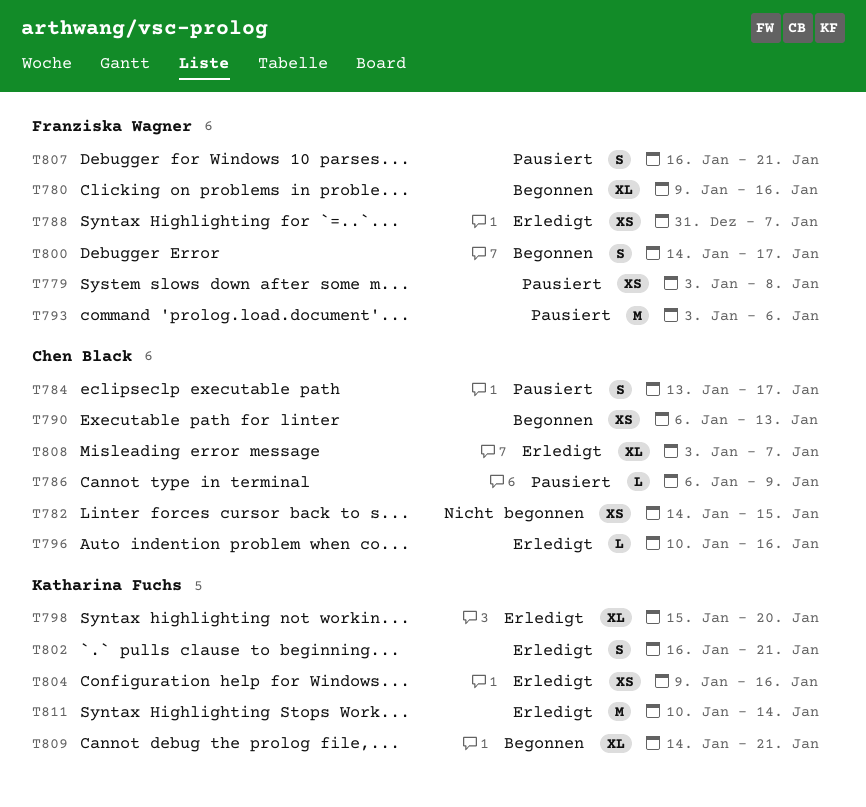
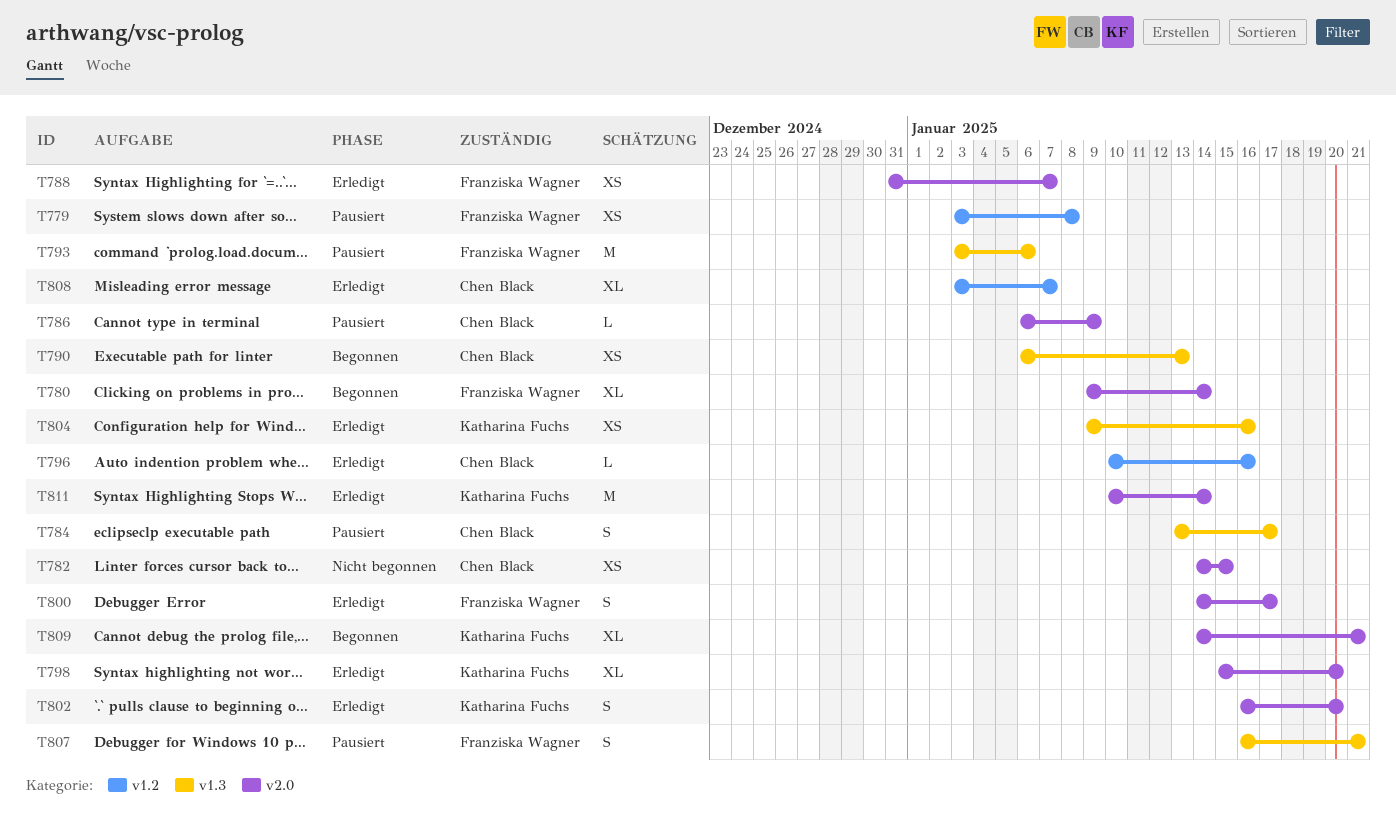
T780, due: Jan 16 -> Jan 14
T800, status: Begonnen -> Erledigt
T802, due: Jan 21 -> Jan 20

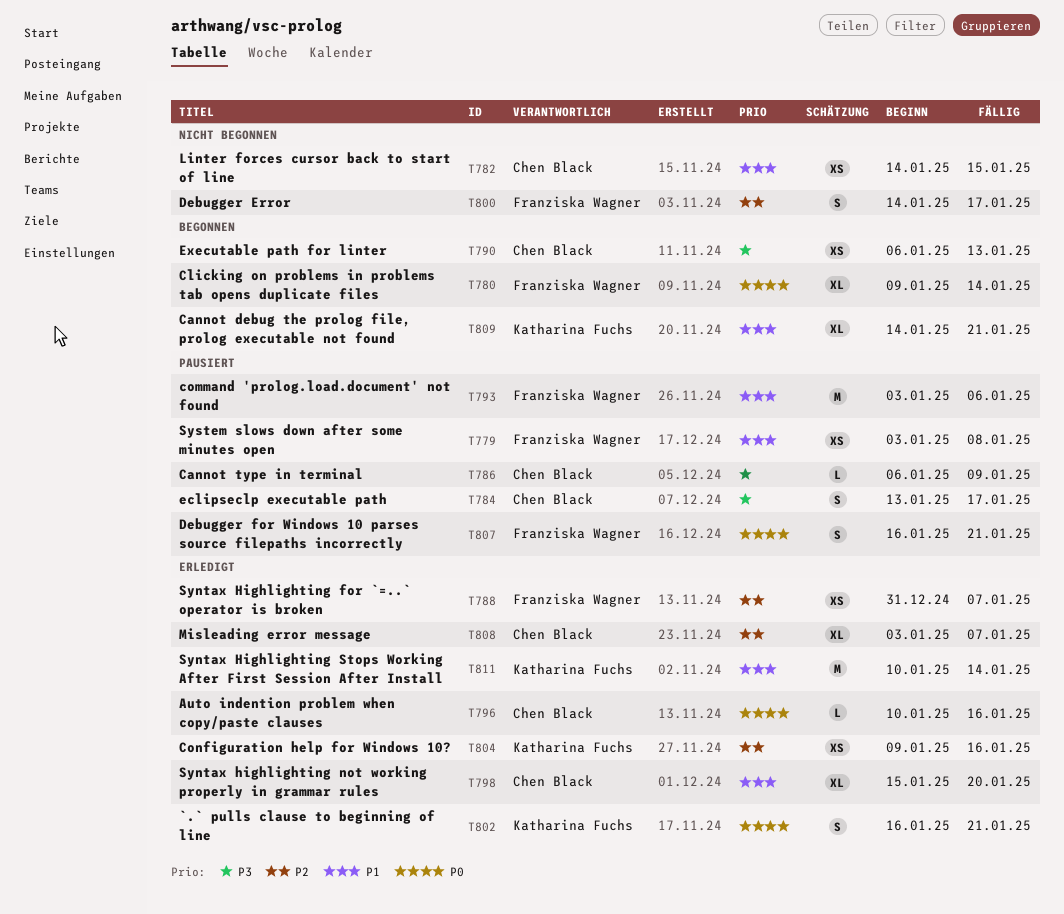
T798, owner: Katharina Fuchs -> Chen Black
T800, status: Erledigt -> Nicht begonnen
T802, due: Jan 20 -> Jan 21

